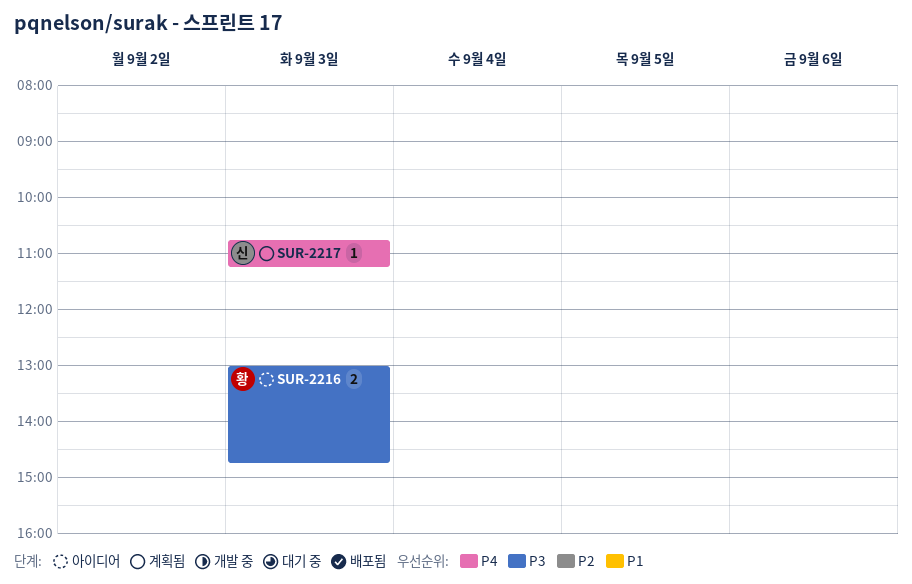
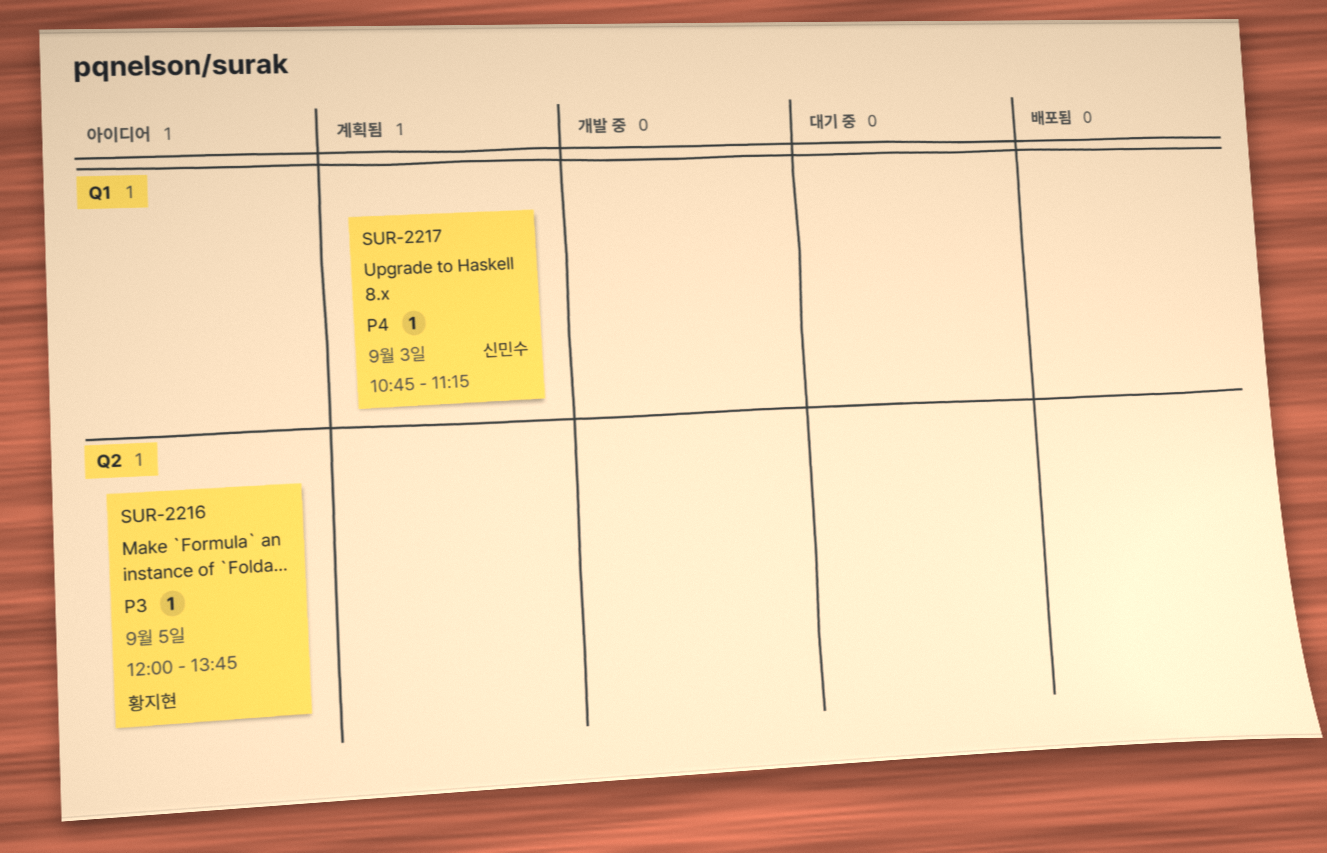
SUR-2216, estimate: 2 -> 1
SUR-2216, day: Sep 3 -> Sep 5
SUR-2216, begins: 13:00 -> 12:00
SUR-2216, ends: 14:45 -> 13:45

